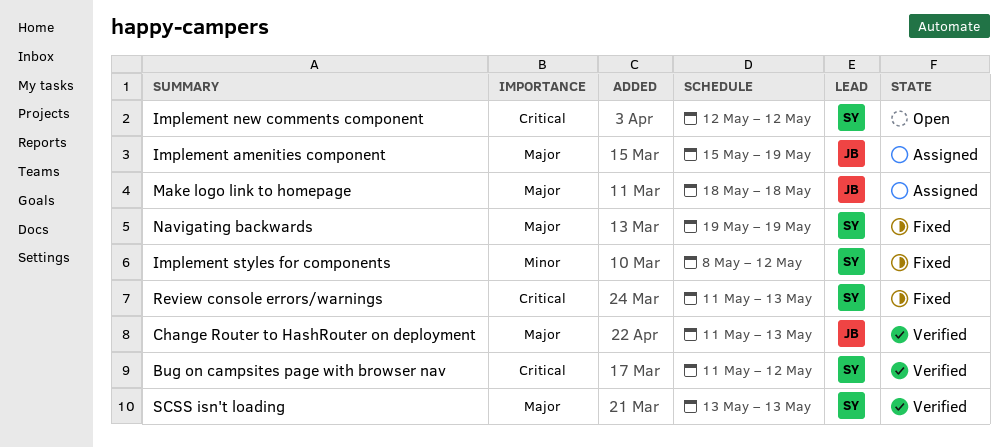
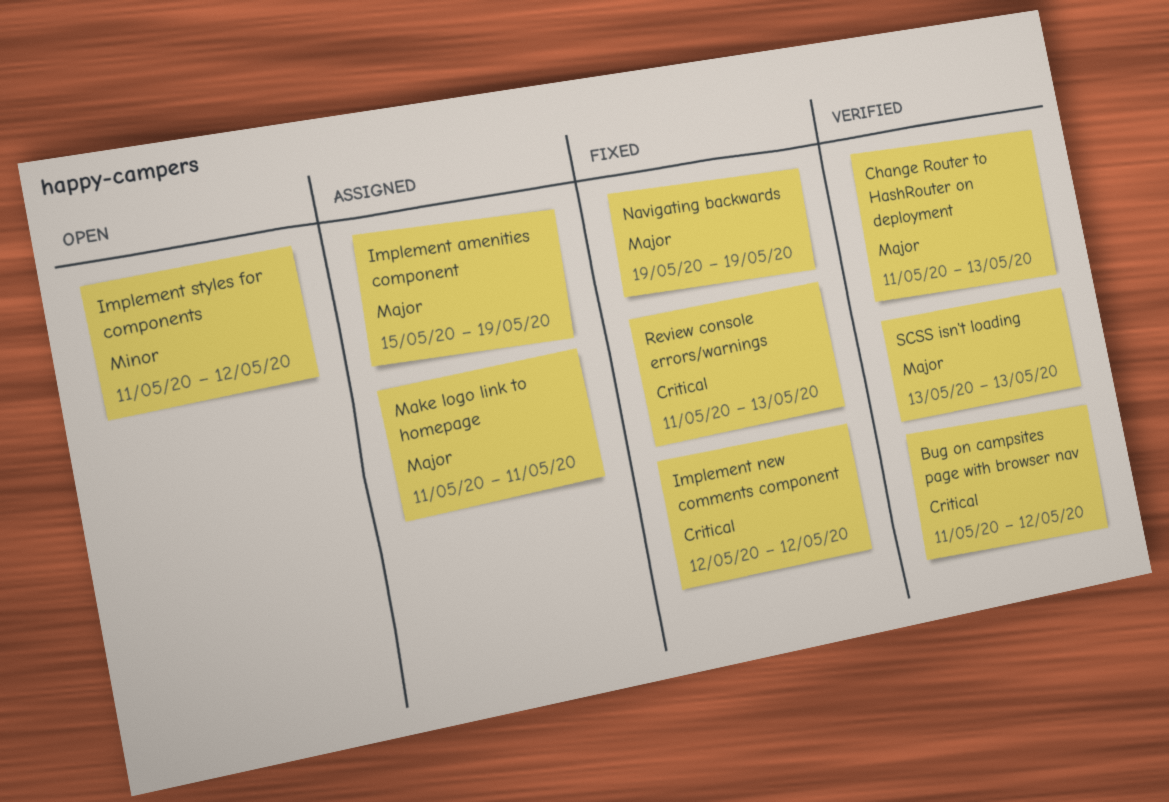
Implement new comments component, status: Open -> Fixed
Implement styles for components, status: Fixed -> Open
Implement styles for components, start: May 8 -> May 11
Make logo link to homepage, start: May 18 -> May 11
Make logo link to homepage, due: May 18 -> May 11

